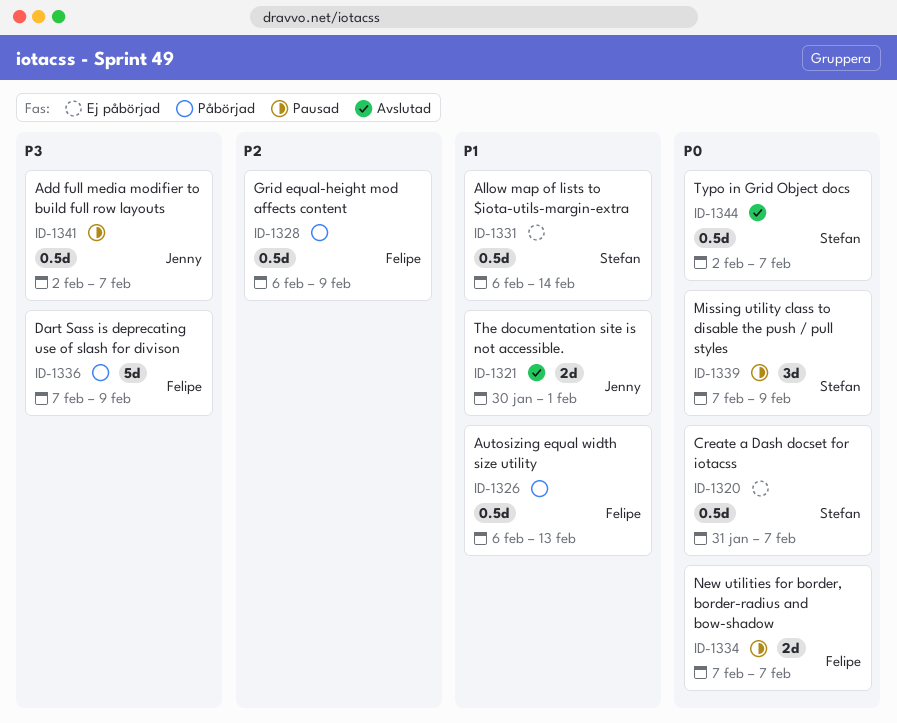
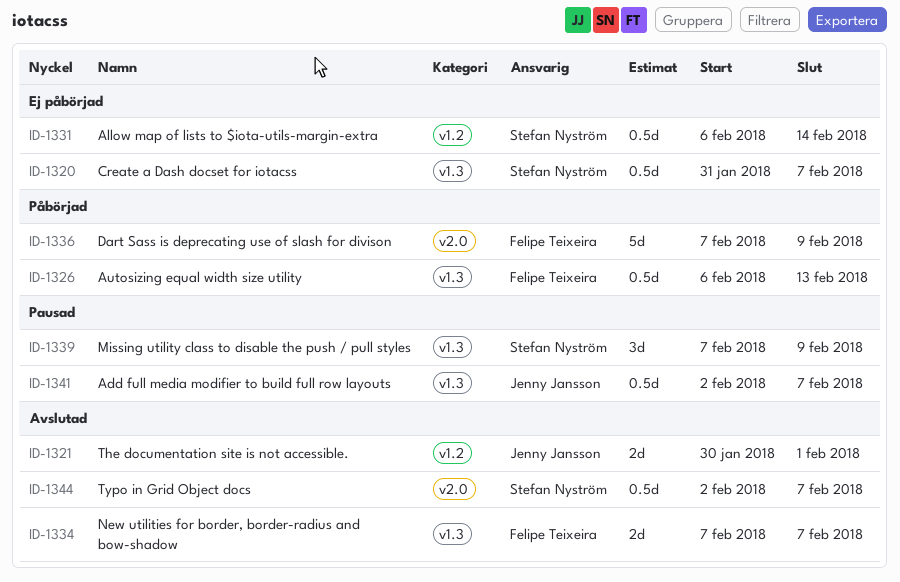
ID-1328: present -> none
ID-1334, status: Pausad -> Avslutad

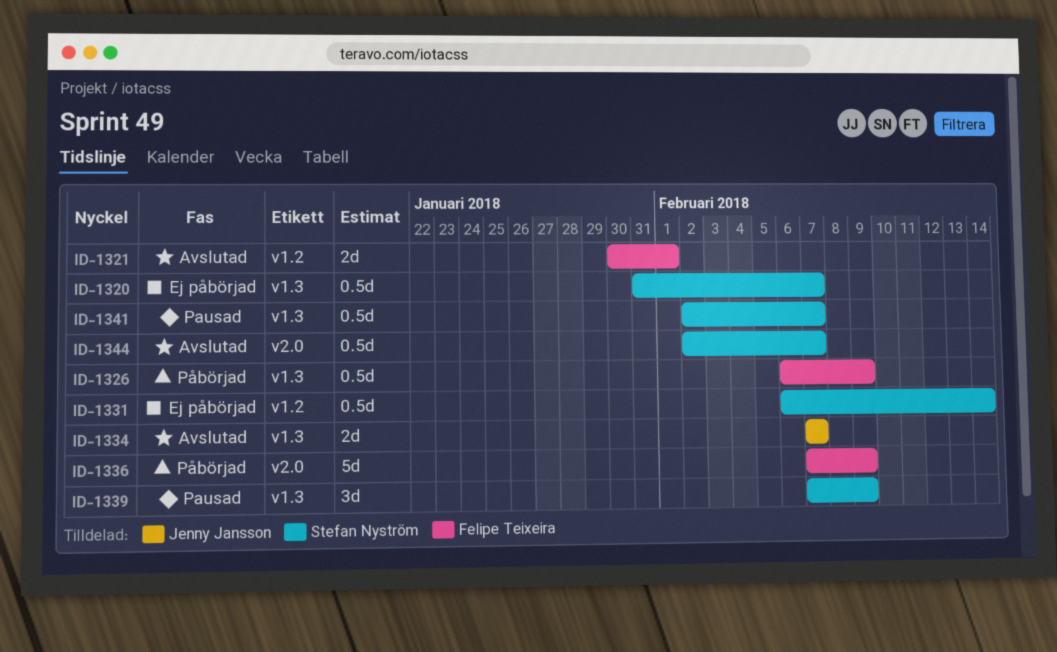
ID-1321, owner: Jenny Jansson -> Felipe Teixeira
ID-1326, due: Feb 13 -> Feb 9
ID-1334, owner: Felipe Teixeira -> Jenny Jansson
ID-1341, owner: Jenny Jansson -> Stefan Nyström

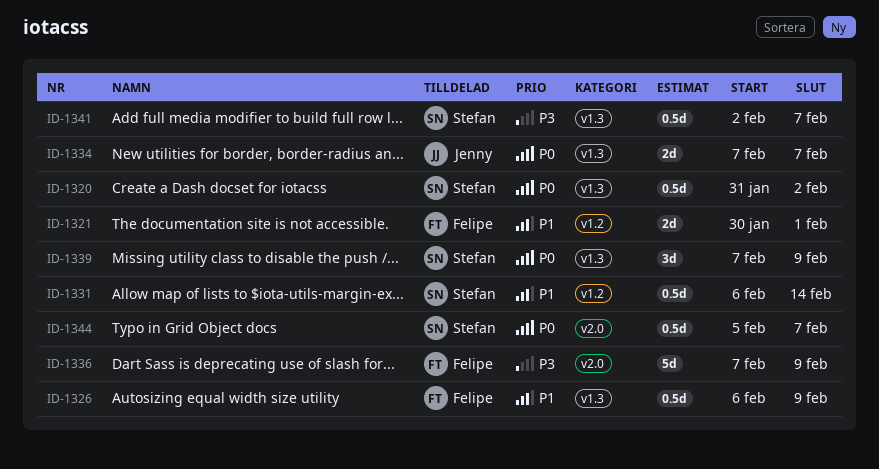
ID-1320, due: Feb 7 -> Feb 2
ID-1344, start: Feb 2 -> Feb 5

